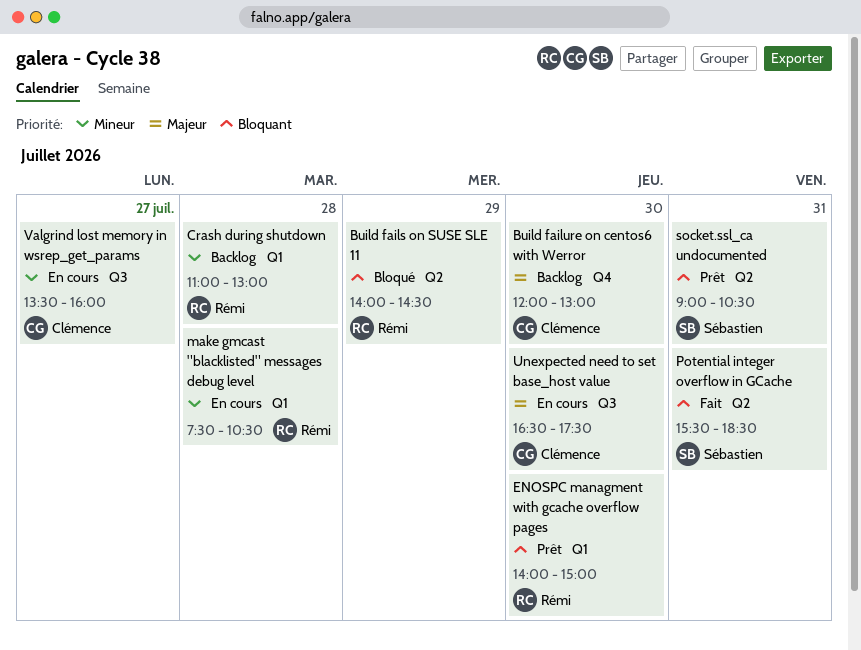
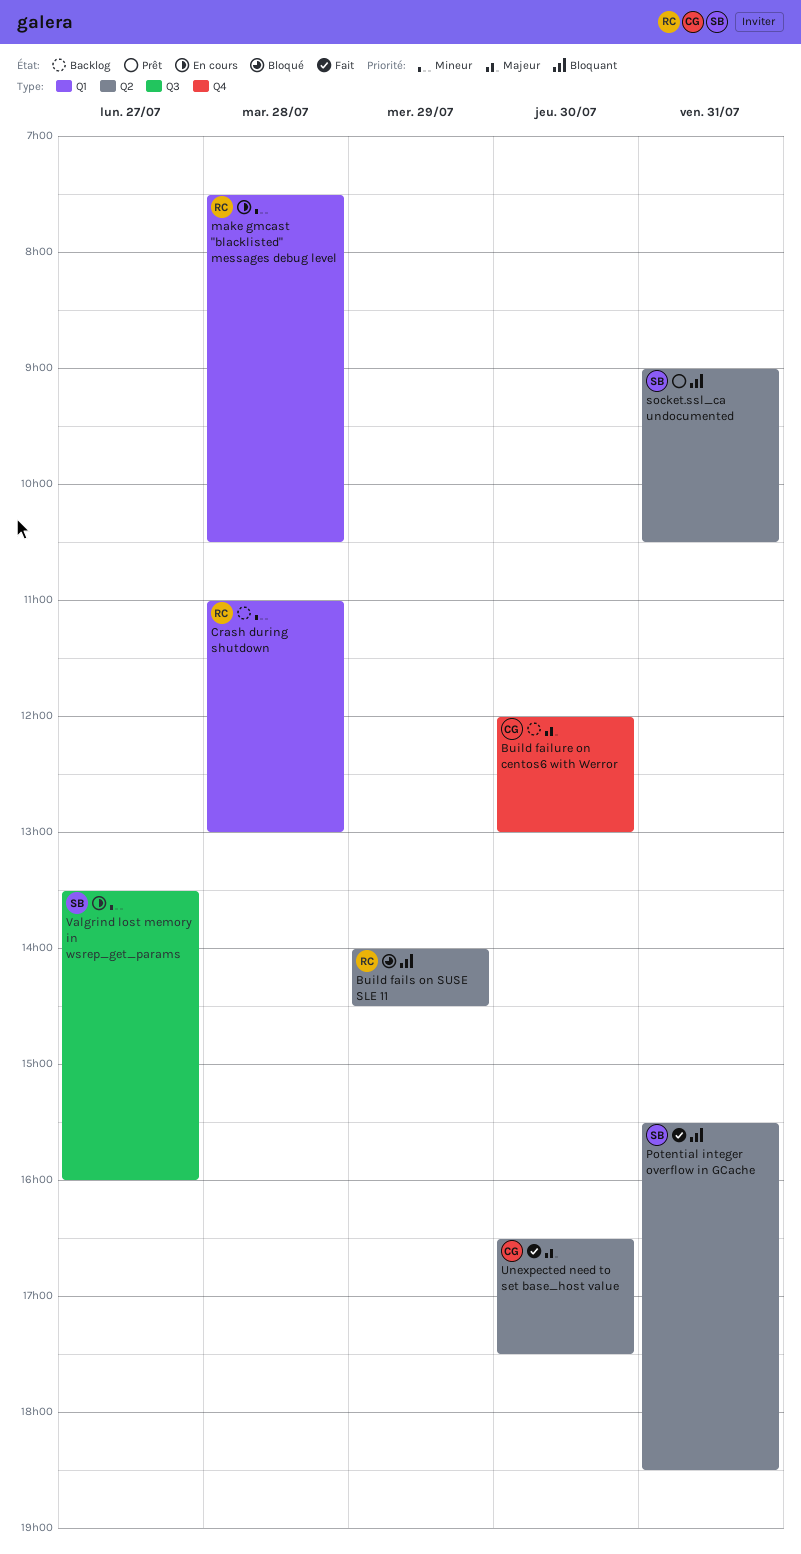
ENOSPC managment with gcache overflow pages: present -> none
Unexpected need to set base_host value, status: En cours -> Fait
Unexpected need to set base_host value, label: Q3 -> Q2
Valgrind lost memory in wsrep_get_params, owner: Clémence -> Sébastien

